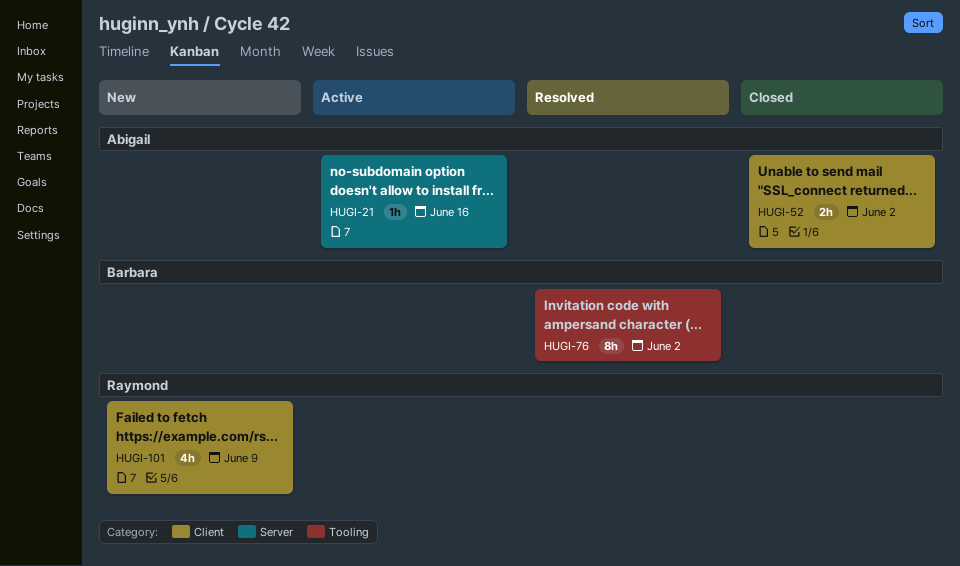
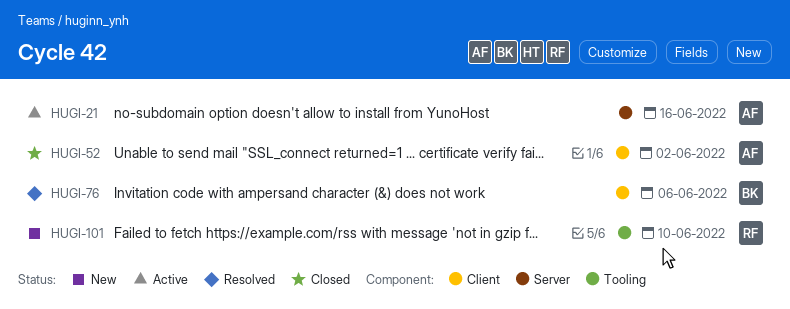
HUGI-76, label: Tooling -> Client
HUGI-76, due: Jun 2 -> Jun 6
HUGI-101, label: Client -> Tooling
HUGI-101, due: Jun 9 -> Jun 10

